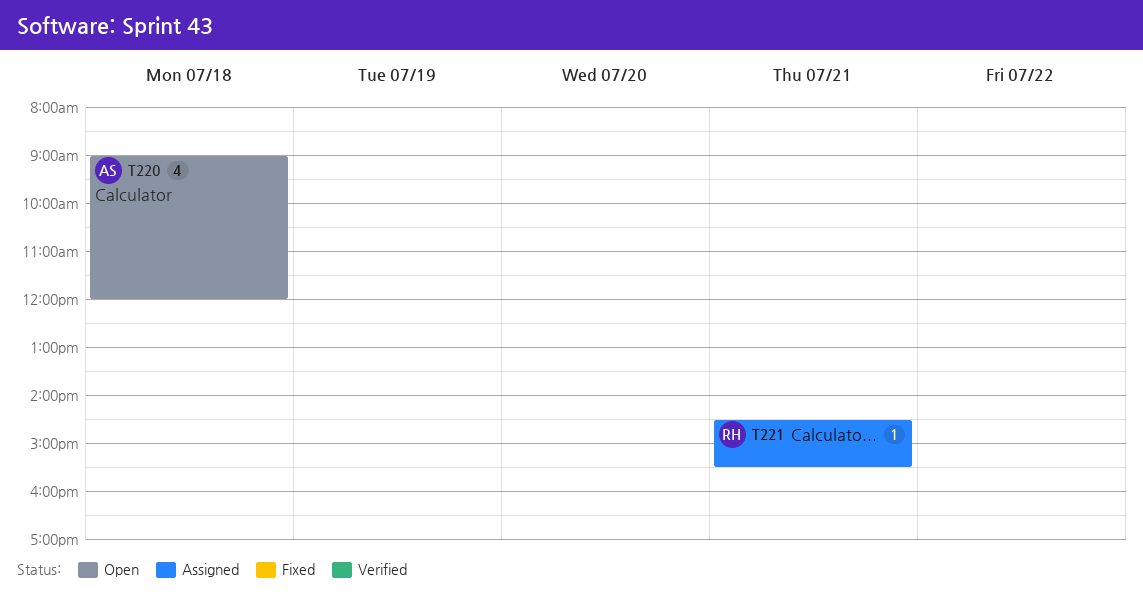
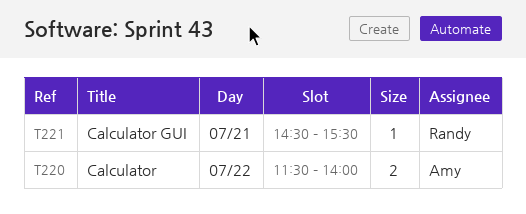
T220, estimate: 4 -> 2
T220, day: Jul 18 -> Jul 22
T220, begins: 09:00 -> 11:30
T220, ends: 12:00 -> 14:00

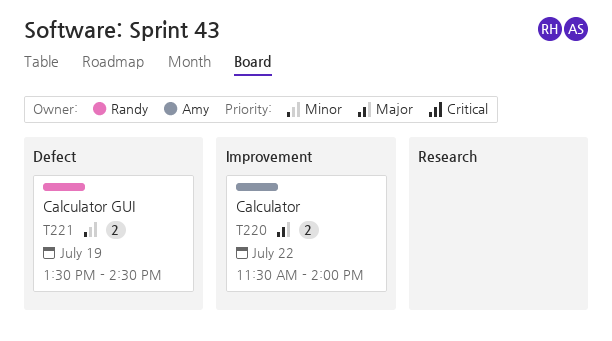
T221, estimate: 1 -> 2
T221, day: Jul 21 -> Jul 19
T221, begins: 14:30 -> 13:30
T221, ends: 15:30 -> 14:30

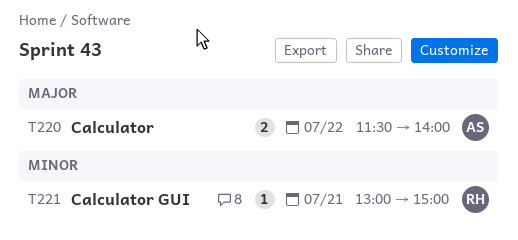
T221, estimate: 2 -> 1
T221, day: Jul 19 -> Jul 21
T221, begins: 13:30 -> 13:00
T221, ends: 14:30 -> 15:00

